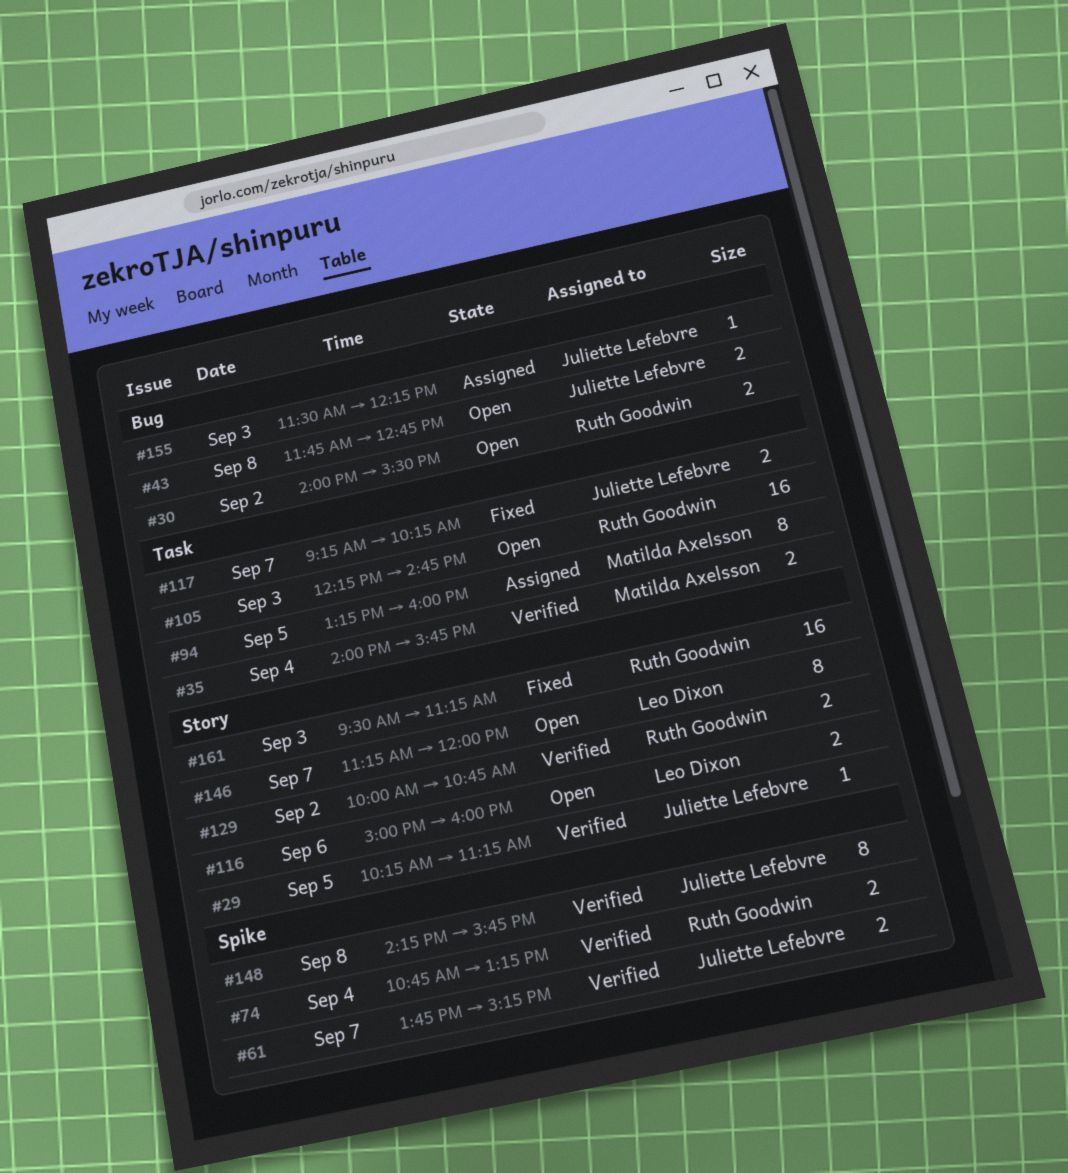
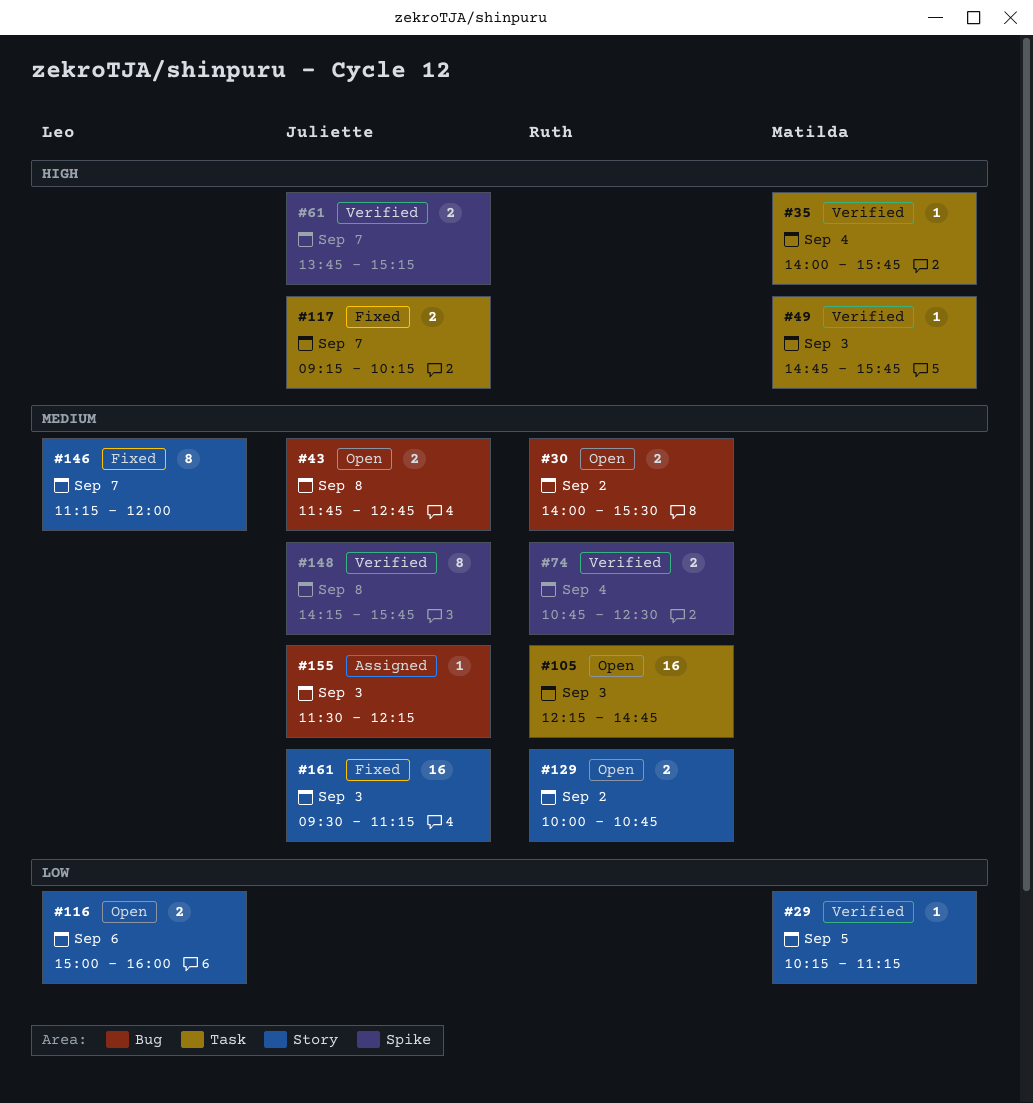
#29, owner: Juliette Lefebvre -> Matilda Axelsson
#35, estimate: 2 -> 1
#49: none -> present
#74, ends: 13:15 -> 12:30
#94: present -> none
#129, status: Verified -> Open
#146, status: Open -> Fixed
#161, owner: Ruth Goodwin -> Juliette Lefebvre

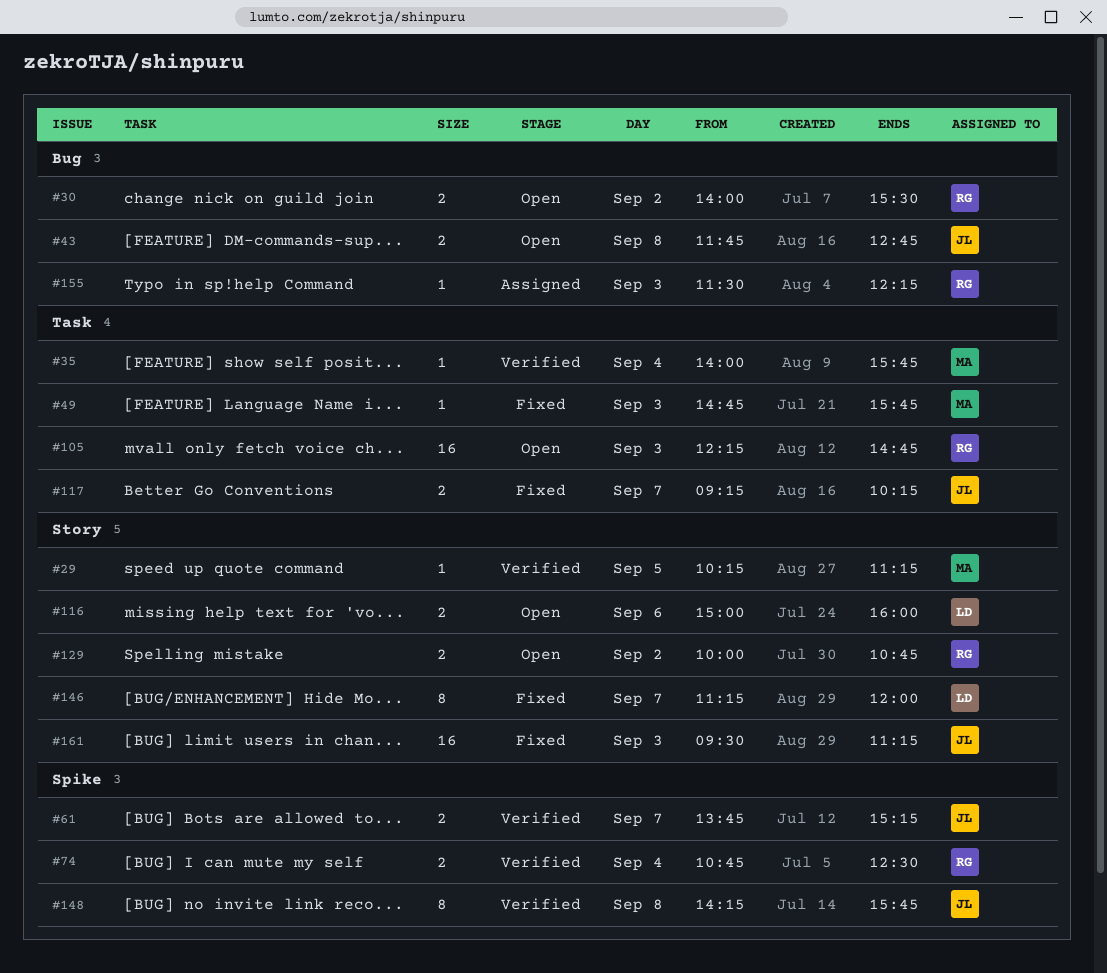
#49, status: Verified -> Fixed
#155, owner: Juliette -> Ruth

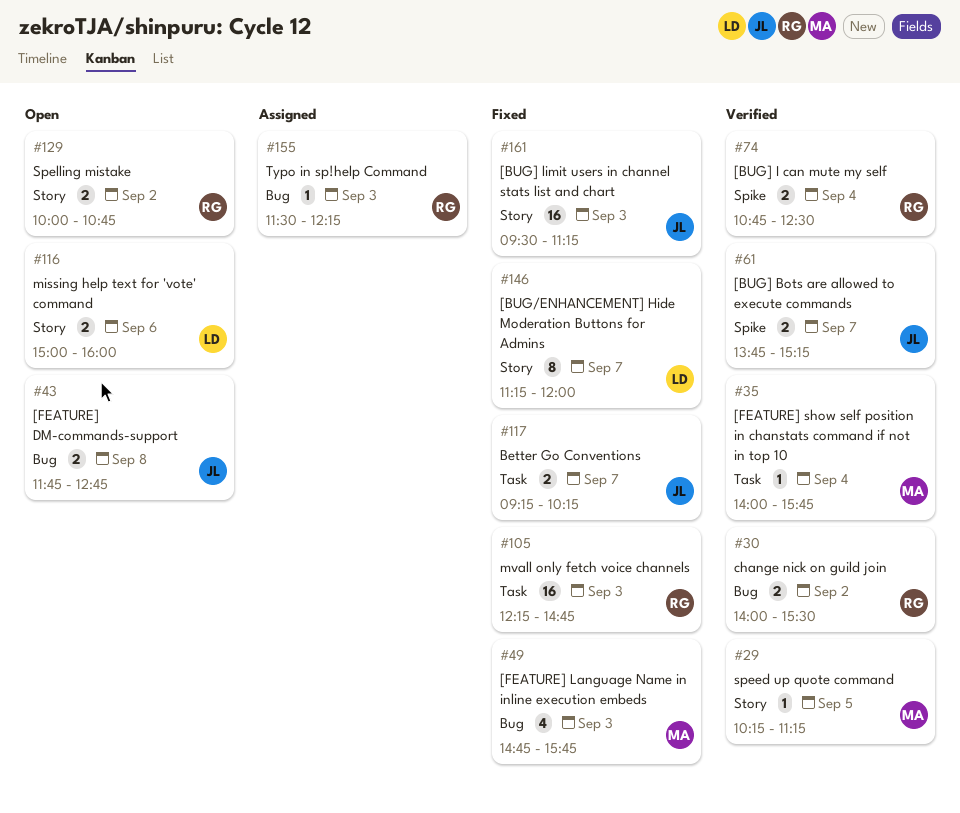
#30, status: Open -> Verified
#49, label: Task -> Bug
#49, estimate: 1 -> 4
#105, status: Open -> Fixed
#148: present -> none

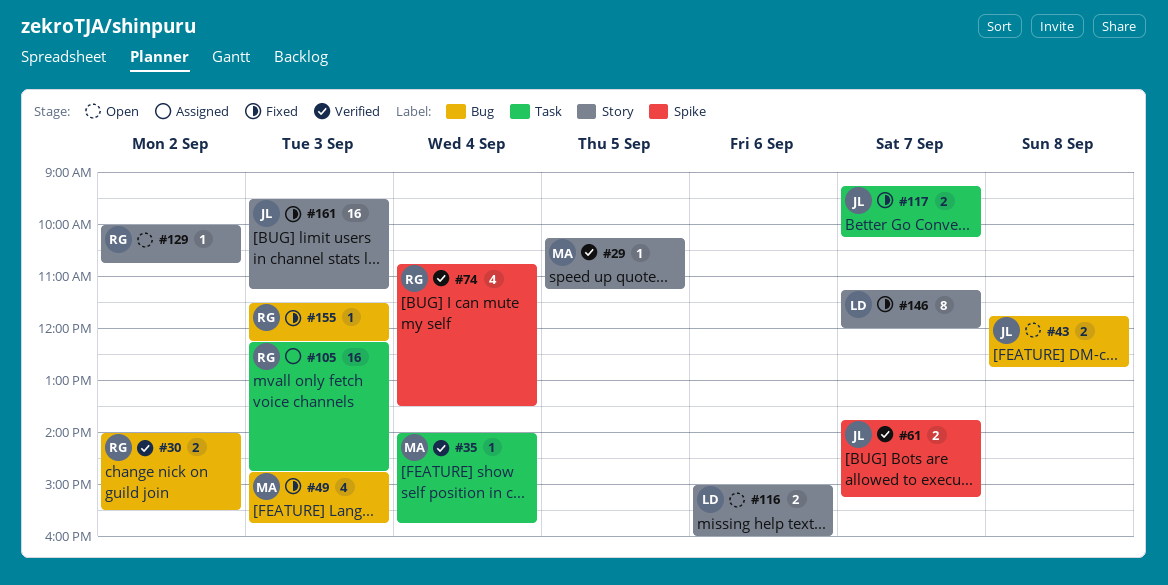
#74, estimate: 2 -> 4
#74, ends: 12:30 -> 13:30
#105, status: Fixed -> Assigned
#129, estimate: 2 -> 1
#155, status: Assigned -> Fixed

